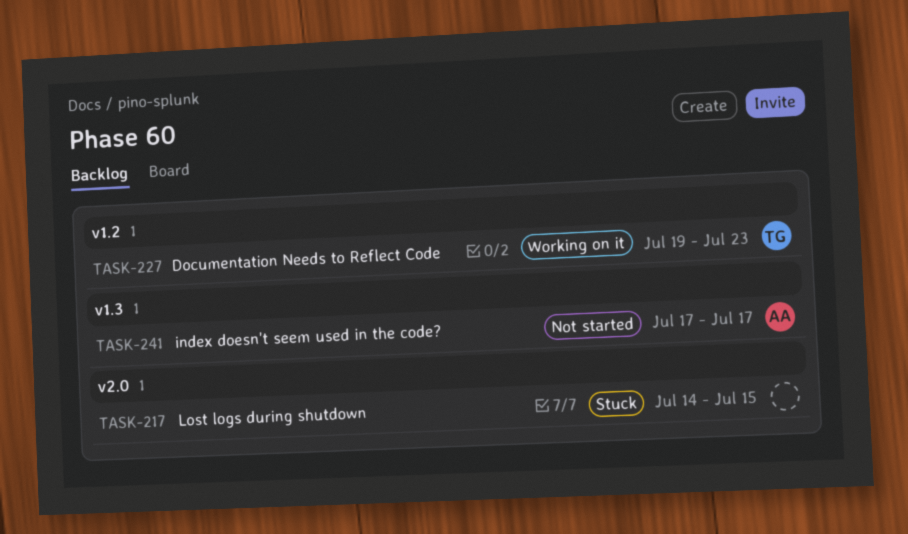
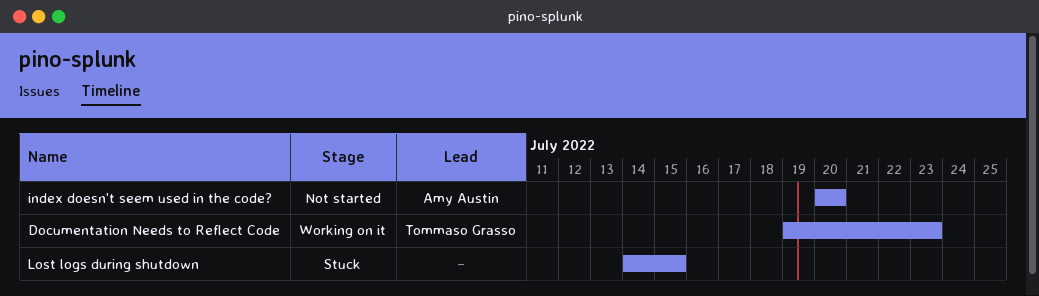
index doesn't seem used in the code?, start: Jul 17 -> Jul 20
index doesn't seem used in the code?, due: Jul 17 -> Jul 20

